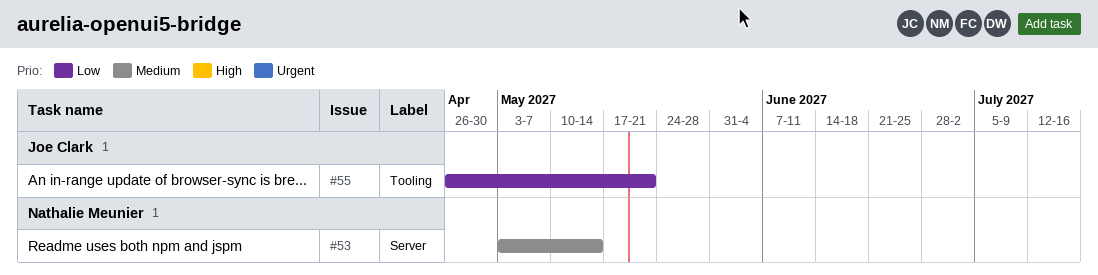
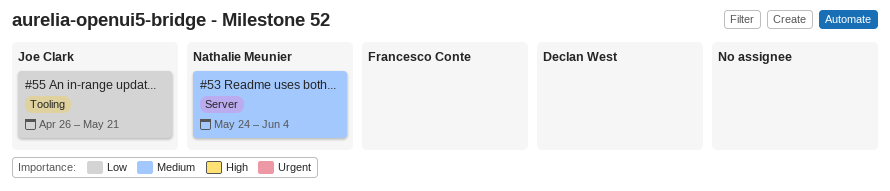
#53, start: May 3 -> May 24
#53, due: May 14 -> Jun 4

